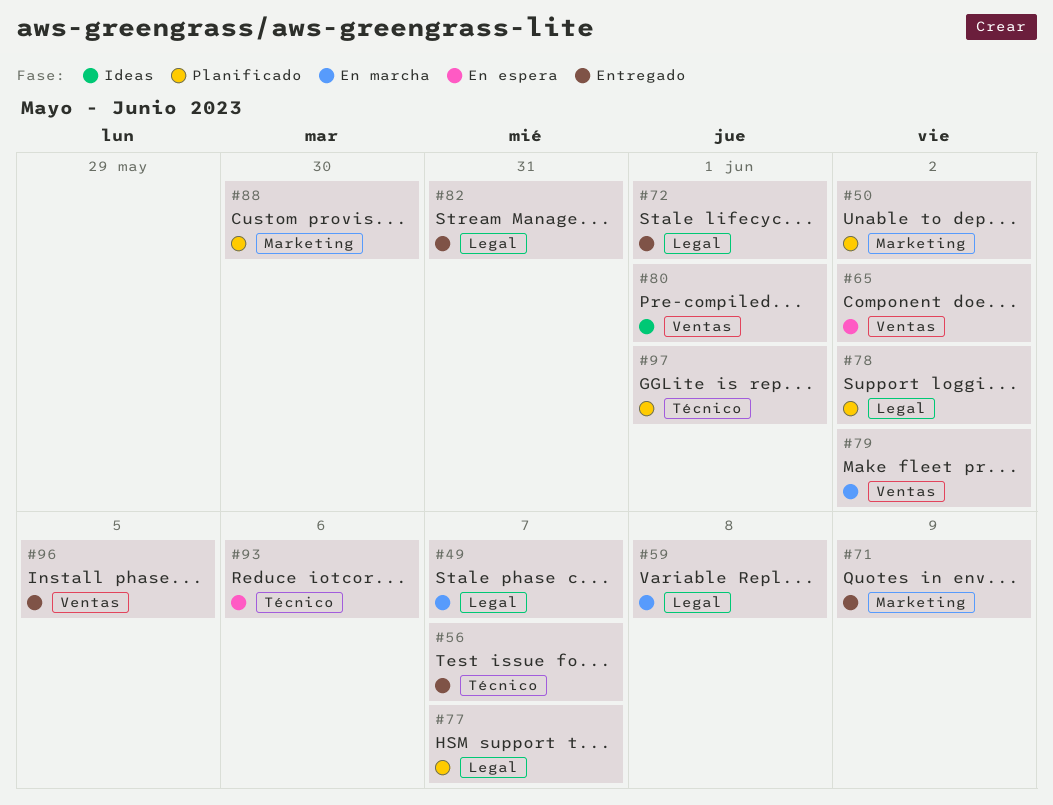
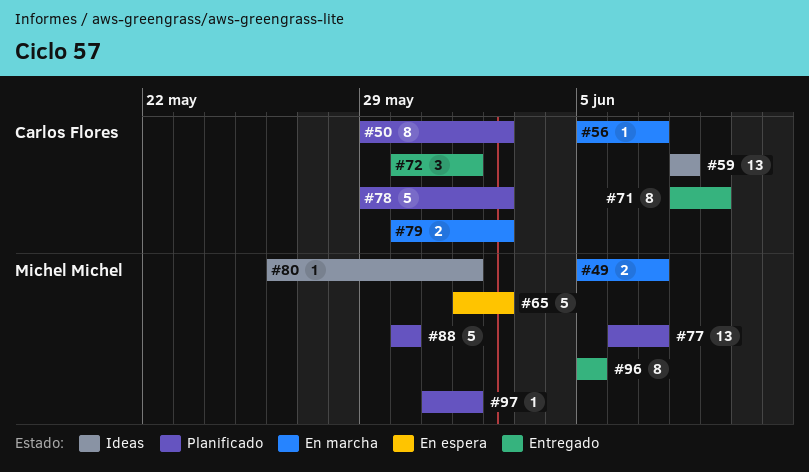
#56, status: Entregado -> En marcha
#59, status: En marcha -> Ideas
#82: present -> none
#93: present -> none

